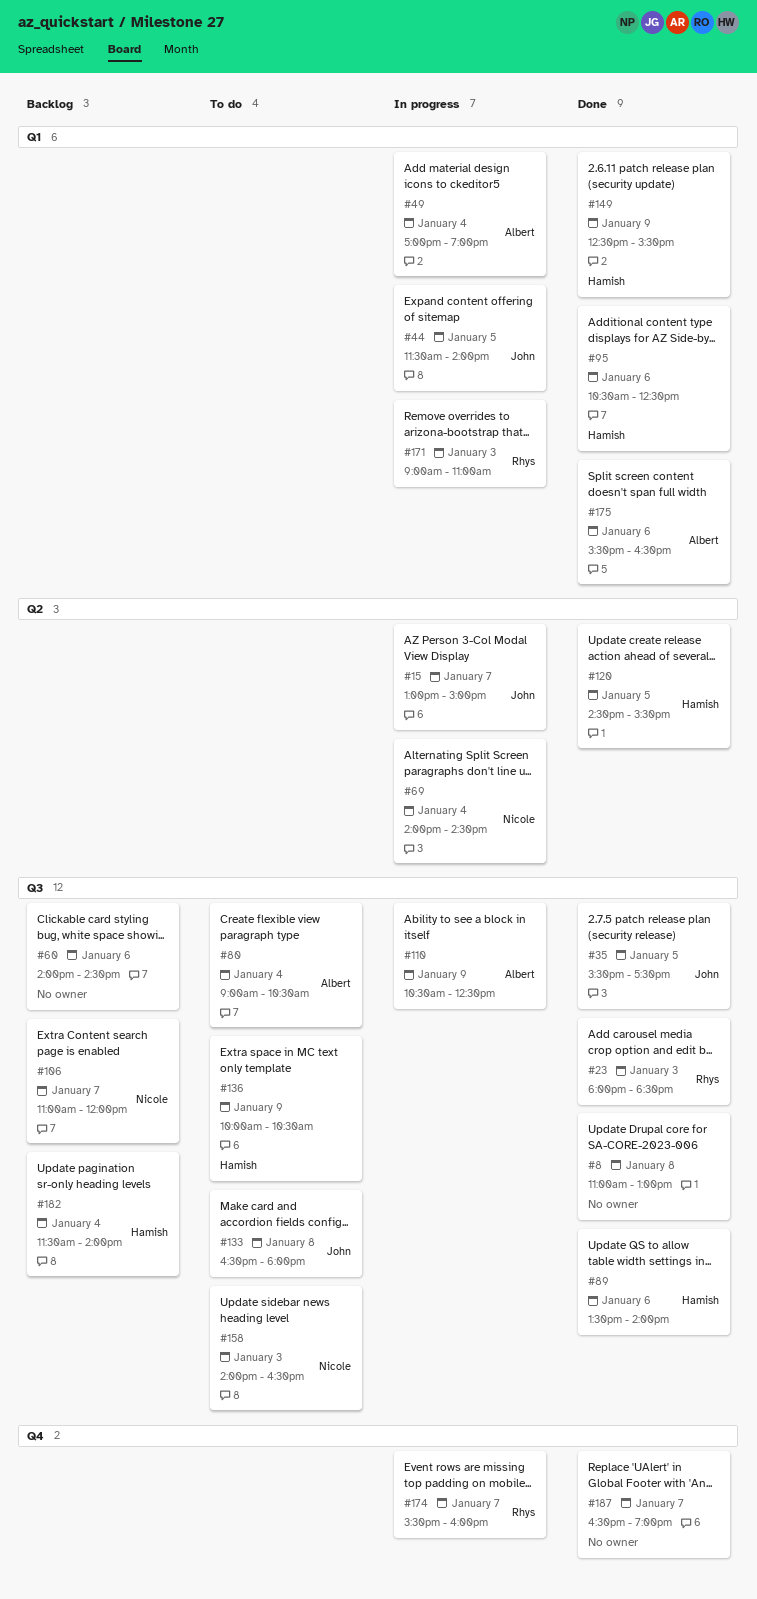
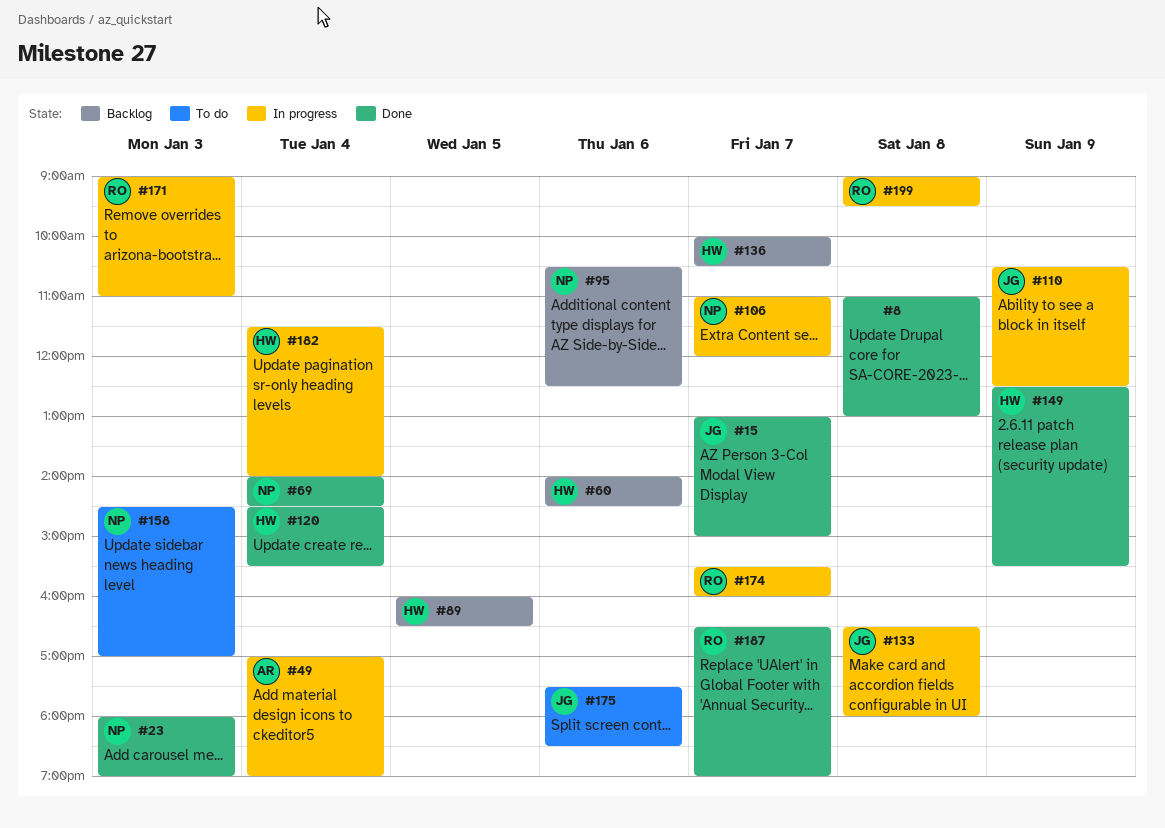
#15, status: In progress -> Done
#23, owner: Rhys -> Nicole
#23, ends: 18:30 -> 19:00
#35: present -> none
#44: present -> none
#60, owner: none -> Hamish
#69, status: In progress -> Done
#80: present -> none
#89, status: Done -> Backlog
#89, day: Jan 6 -> Jan 5
#89, begins: 13:30 -> 16:00
#89, ends: 14:00 -> 16:30
#95, status: Done -> Backlog
#95, owner: Hamish -> Nicole
#106, status: Backlog -> In progress
#110, owner: Albert -> John
#120, day: Jan 5 -> Jan 4
#133, status: To do -> In progress
#136, status: To do -> Backlog
#136, day: Jan 9 -> Jan 7
#158, begins: 14:00 -> 14:30
#158, ends: 16:30 -> 17:00
#175, status: Done -> To do
#175, owner: Albert -> John
#175, begins: 15:30 -> 17:30
#175, ends: 16:30 -> 18:30
#182, status: Backlog -> In progress
#187, owner: none -> Rhys
#199: none -> present

